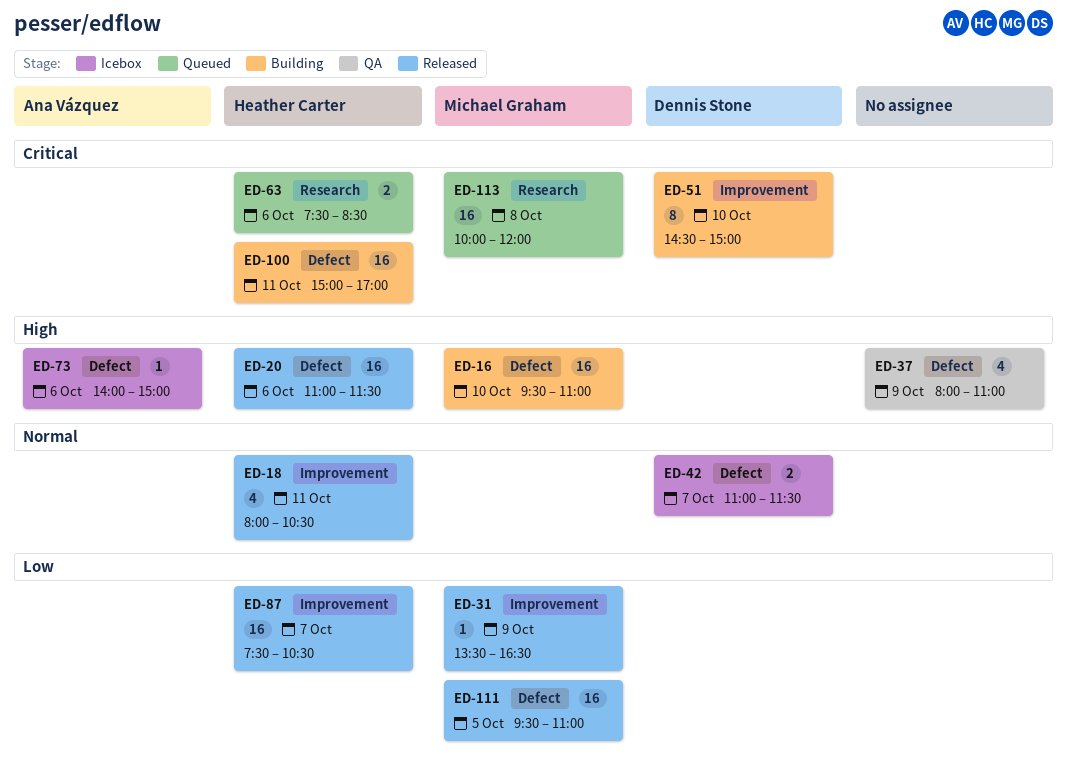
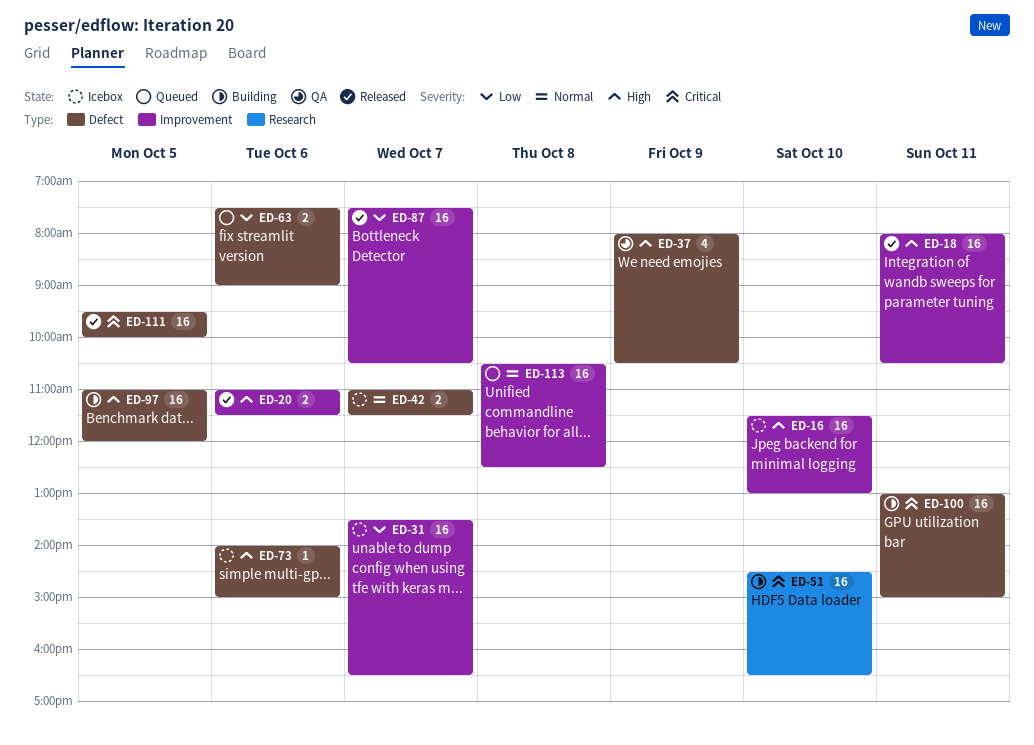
ED-16, status: Building -> Icebox
ED-16, label: Defect -> Improvement
ED-16, begins: 09:30 -> 11:30
ED-16, ends: 11:00 -> 13:00
ED-18, priority: Normal -> High
ED-18, estimate: 4 -> 16
ED-20, label: Defect -> Improvement
ED-20, estimate: 16 -> 2
ED-31, status: Released -> Icebox
ED-31, estimate: 1 -> 16
ED-31, day: Oct 9 -> Oct 7
ED-37, ends: 11:00 -> 10:30
ED-51, label: Improvement -> Research
ED-51, estimate: 8 -> 16
ED-51, ends: 15:00 -> 16:30
ED-63, priority: Critical -> Low
ED-63, label: Research -> Defect
ED-63, ends: 08:30 -> 09:00
ED-97: none -> present
ED-100, begins: 15:00 -> 13:00
ED-100, ends: 17:00 -> 15:00
ED-111, priority: Low -> Critical
ED-111, ends: 11:00 -> 10:00
ED-113, priority: Critical -> Normal
ED-113, label: Research -> Improvement
ED-113, begins: 10:00 -> 10:30
ED-113, ends: 12:00 -> 12:30

